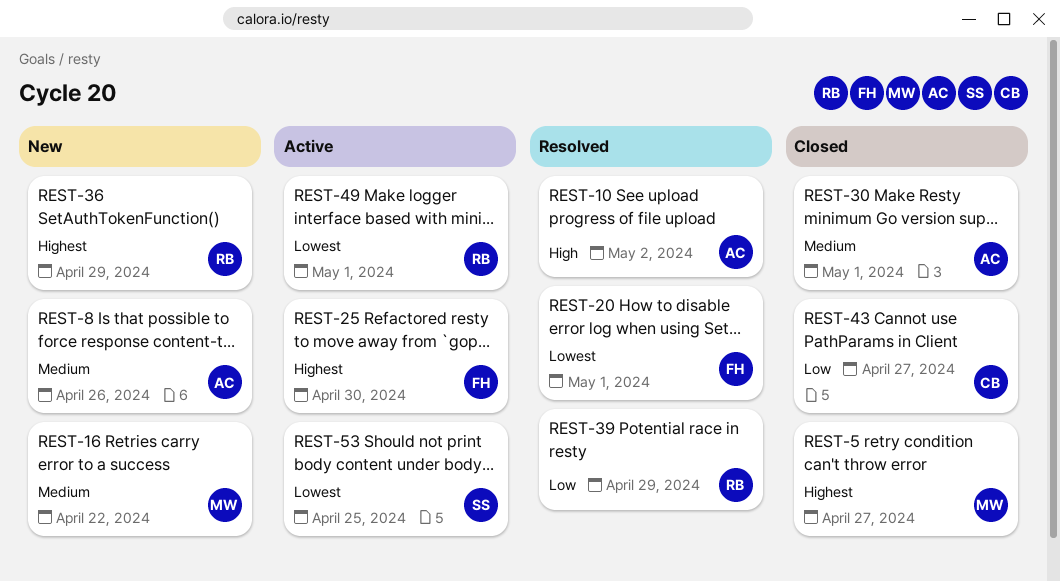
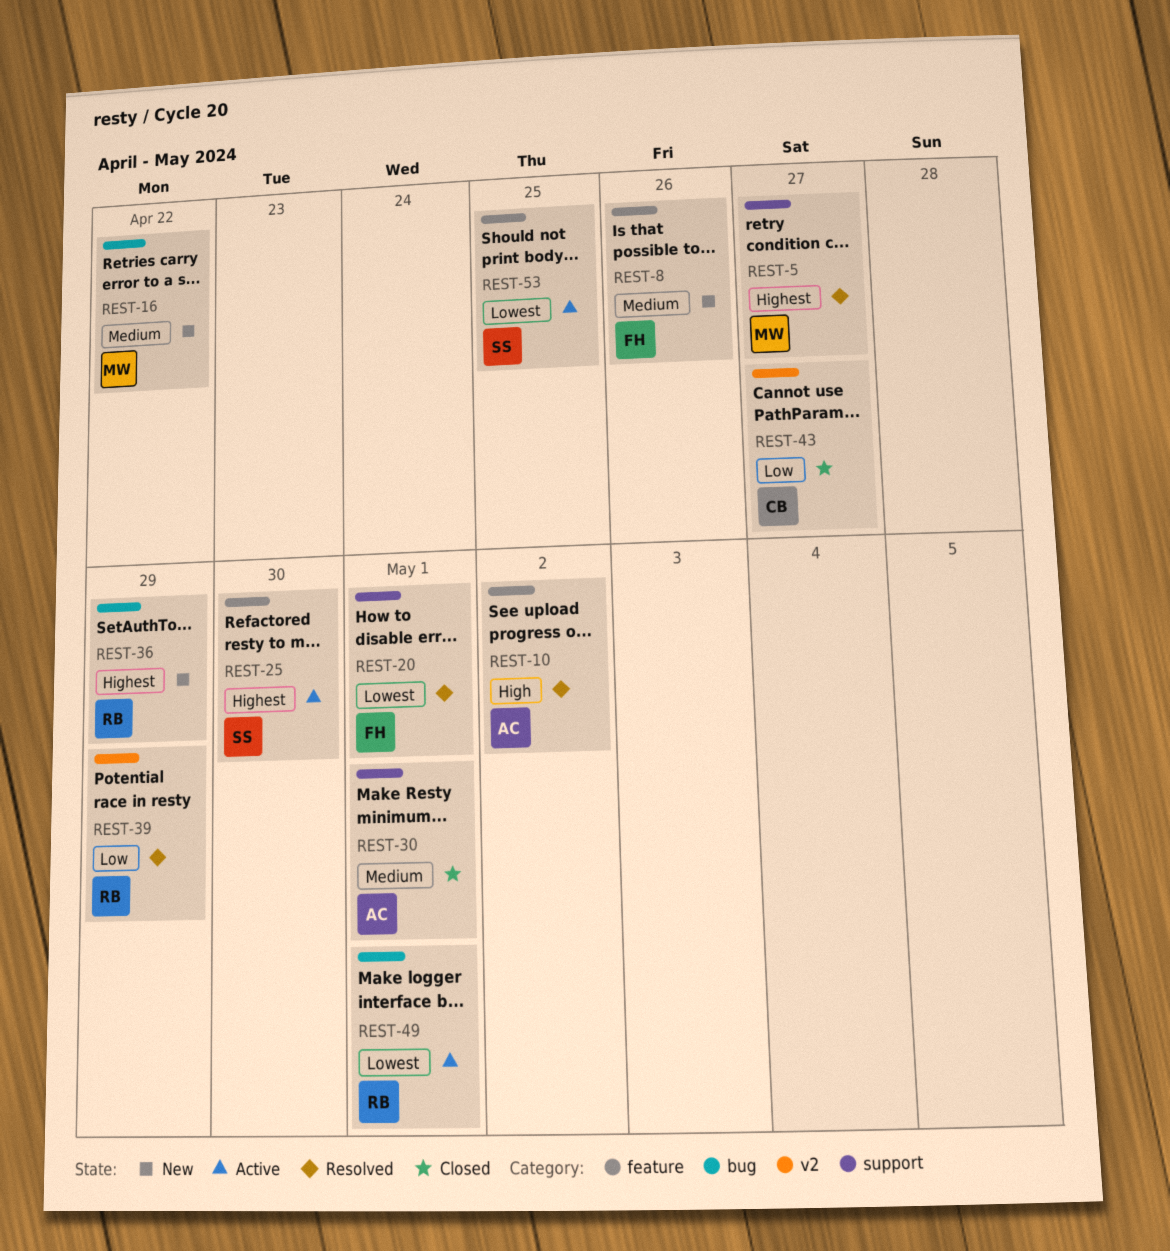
REST-5, status: Closed -> Resolved
REST-8, owner: AC -> FH
REST-25, owner: FH -> SS

